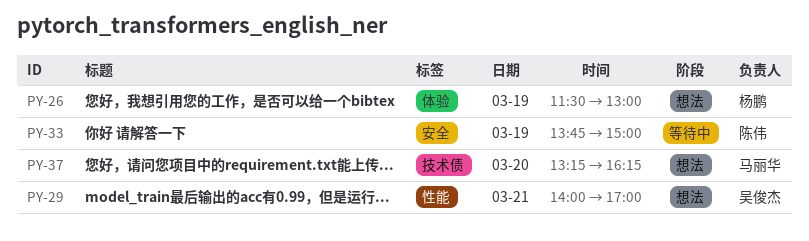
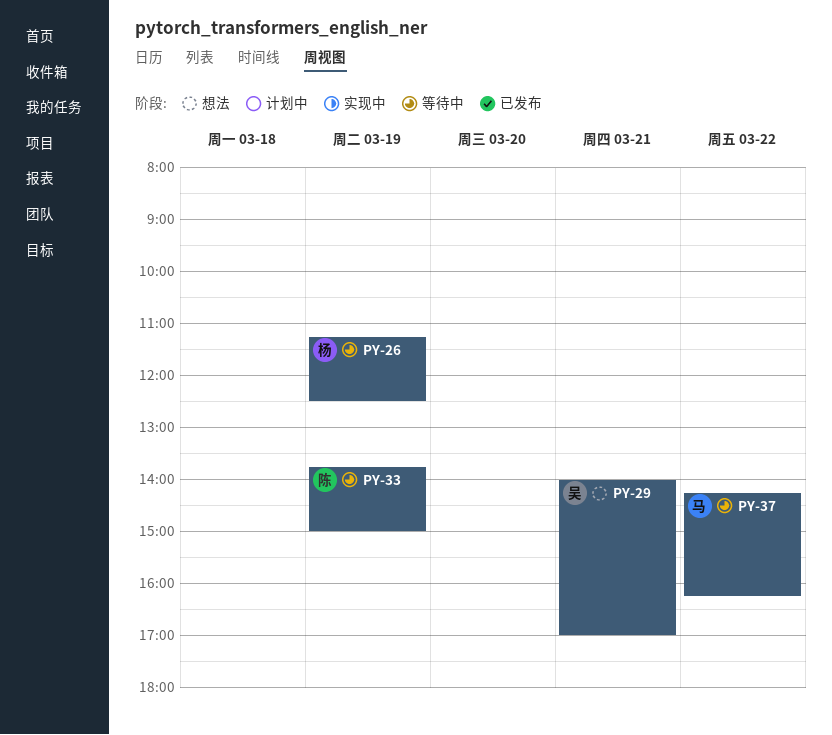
PY-26, status: 想法 -> 等待中
PY-26, begins: 11:30 -> 11:15
PY-26, ends: 13:00 -> 12:30
PY-37, status: 想法 -> 等待中
PY-37, day: Mar 20 -> Mar 22
PY-37, begins: 13:15 -> 14:15

